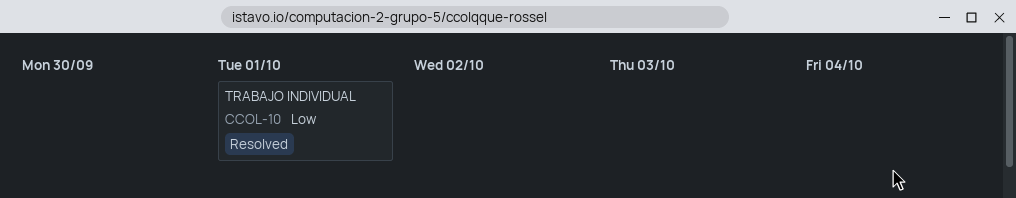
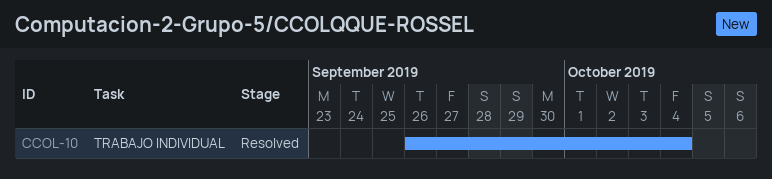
CCOL-10, due: Oct 1 -> Oct 4

